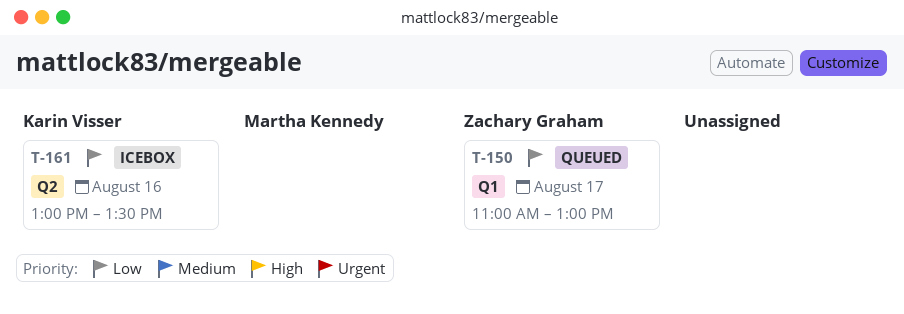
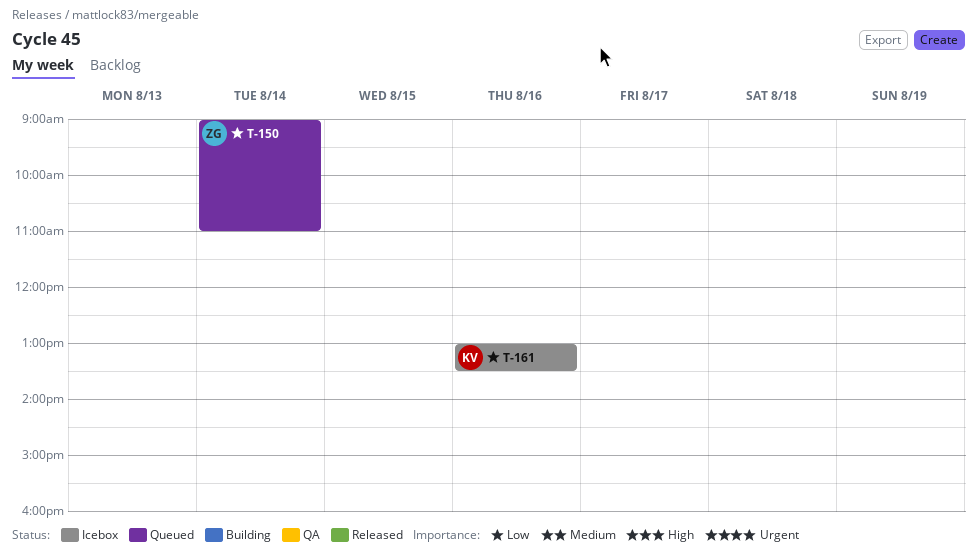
T-150, day: Aug 17 -> Aug 14
T-150, begins: 11:00 -> 09:00
T-150, ends: 13:00 -> 11:00

